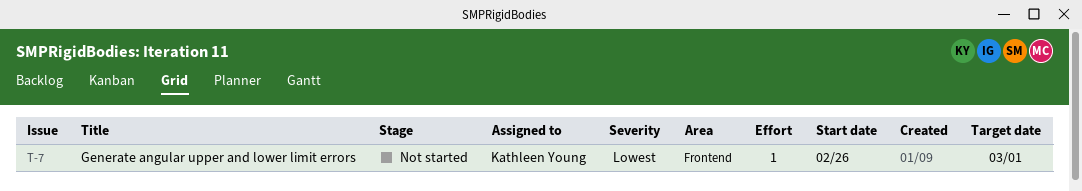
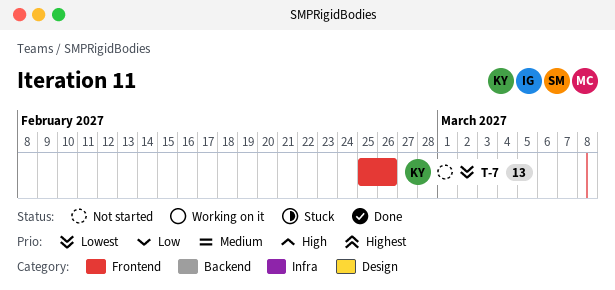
T-7, estimate: 1 -> 13
T-7, start: Feb 26 -> Feb 25
T-7, due: Mar 1 -> Feb 26

